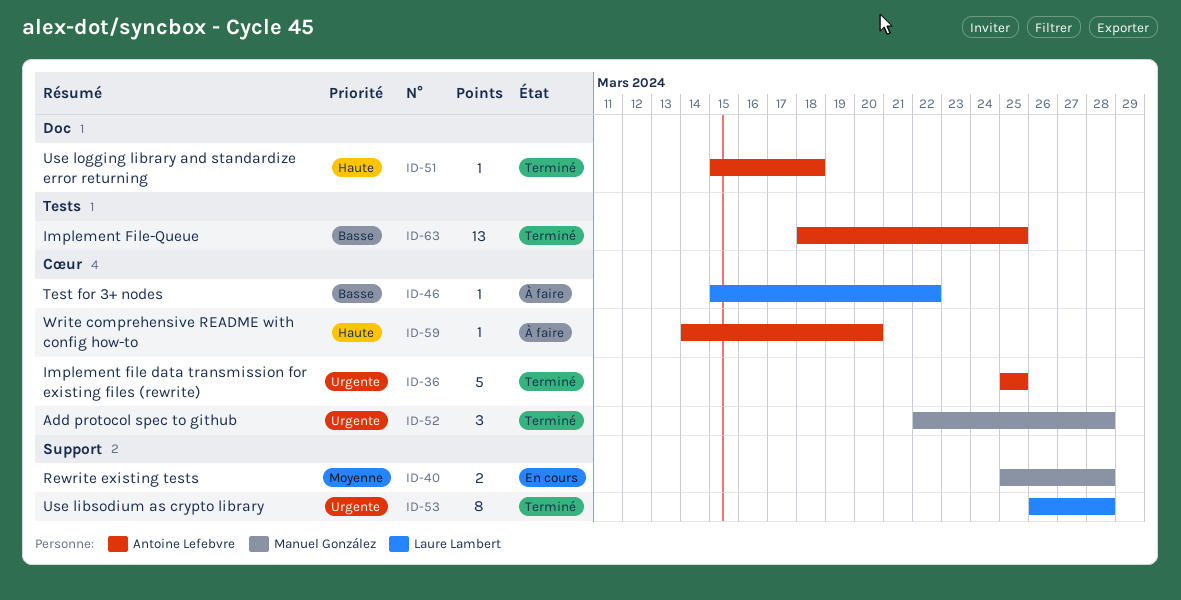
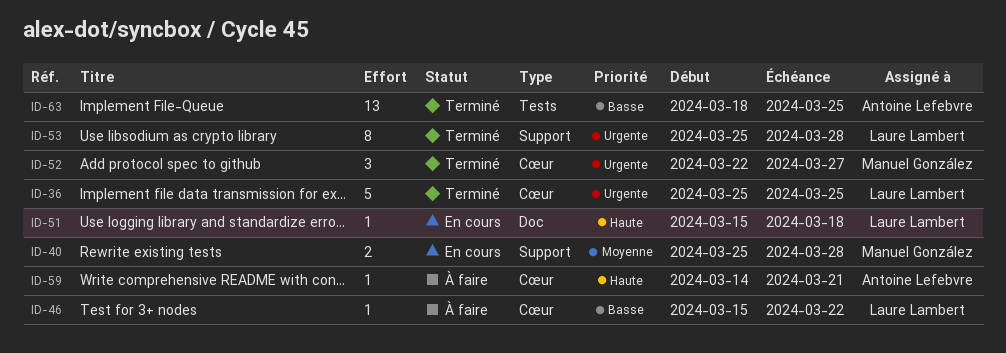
ID-36, owner: Antoine Lefebvre -> Laure Lambert
ID-51, status: Terminé -> En cours
ID-51, owner: Antoine Lefebvre -> Laure Lambert
ID-52, due: Mar 28 -> Mar 27
ID-53, start: Mar 26 -> Mar 25
ID-59, due: Mar 20 -> Mar 21

